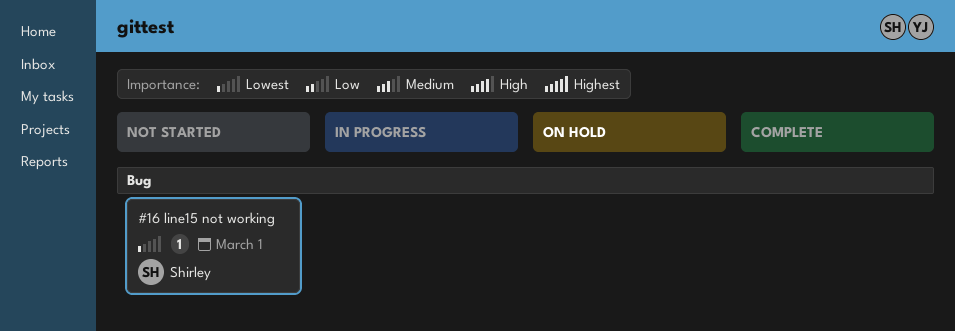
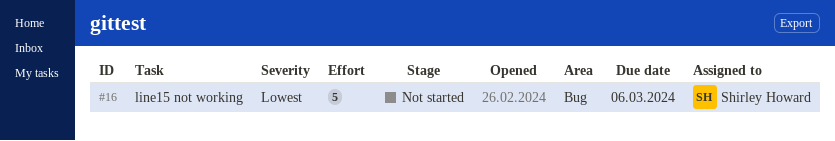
#16, estimate: 1 -> 5
#16, due: Mar 1 -> Mar 6

